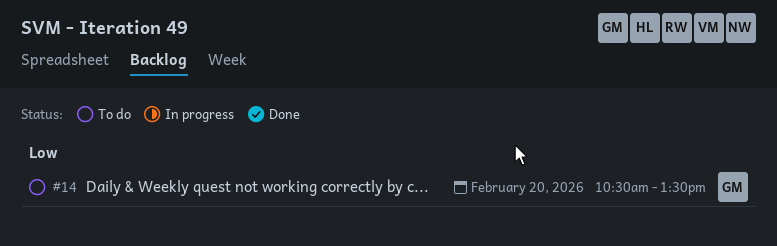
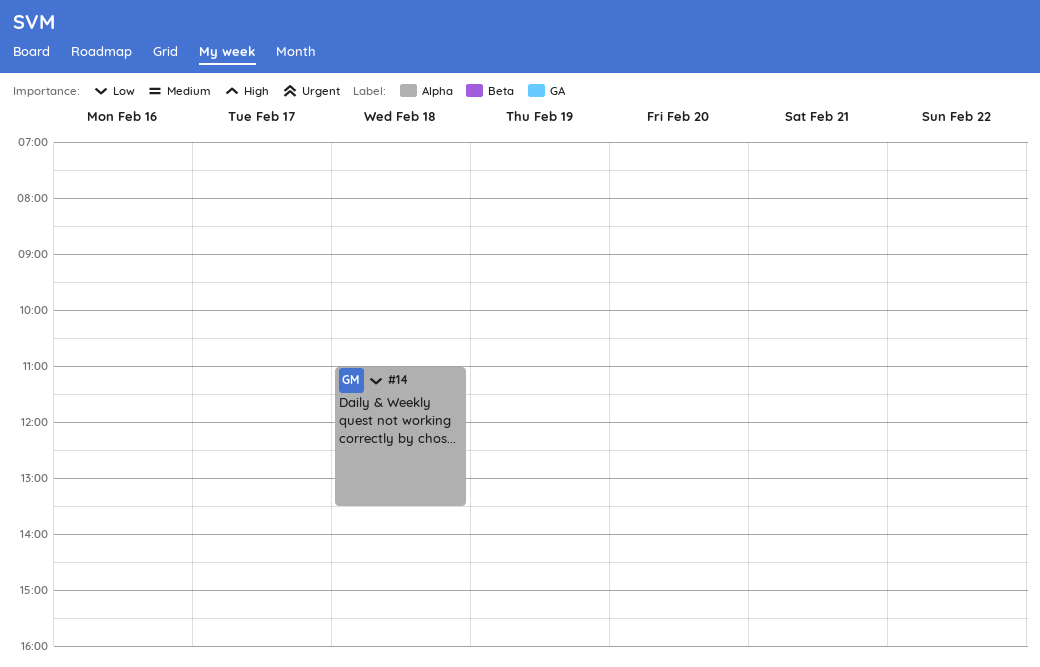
#14, day: Feb 20 -> Feb 18
#14, begins: 10:30 -> 11:00

